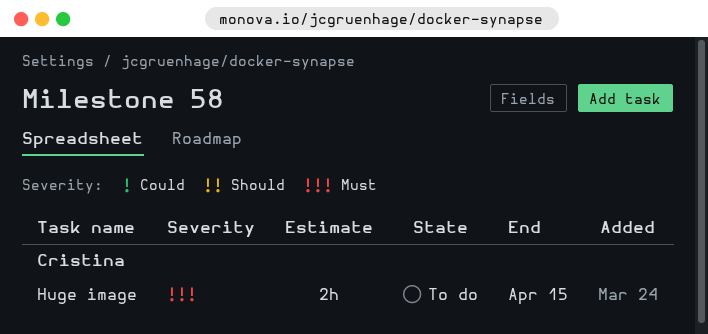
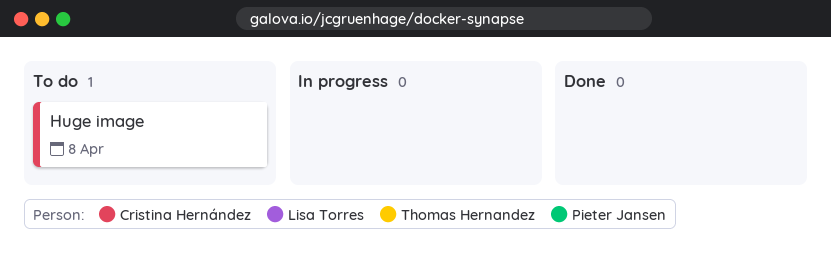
Huge image, due: Apr 15 -> Apr 8

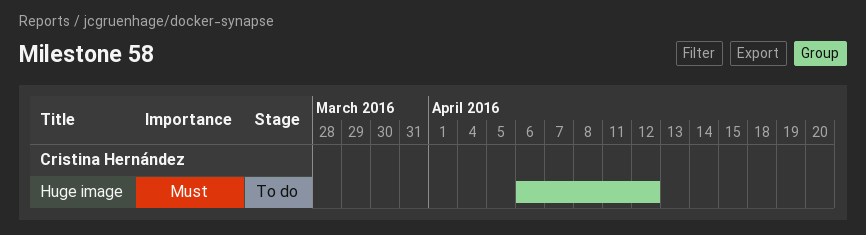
Huge image, due: Apr 8 -> Apr 12

